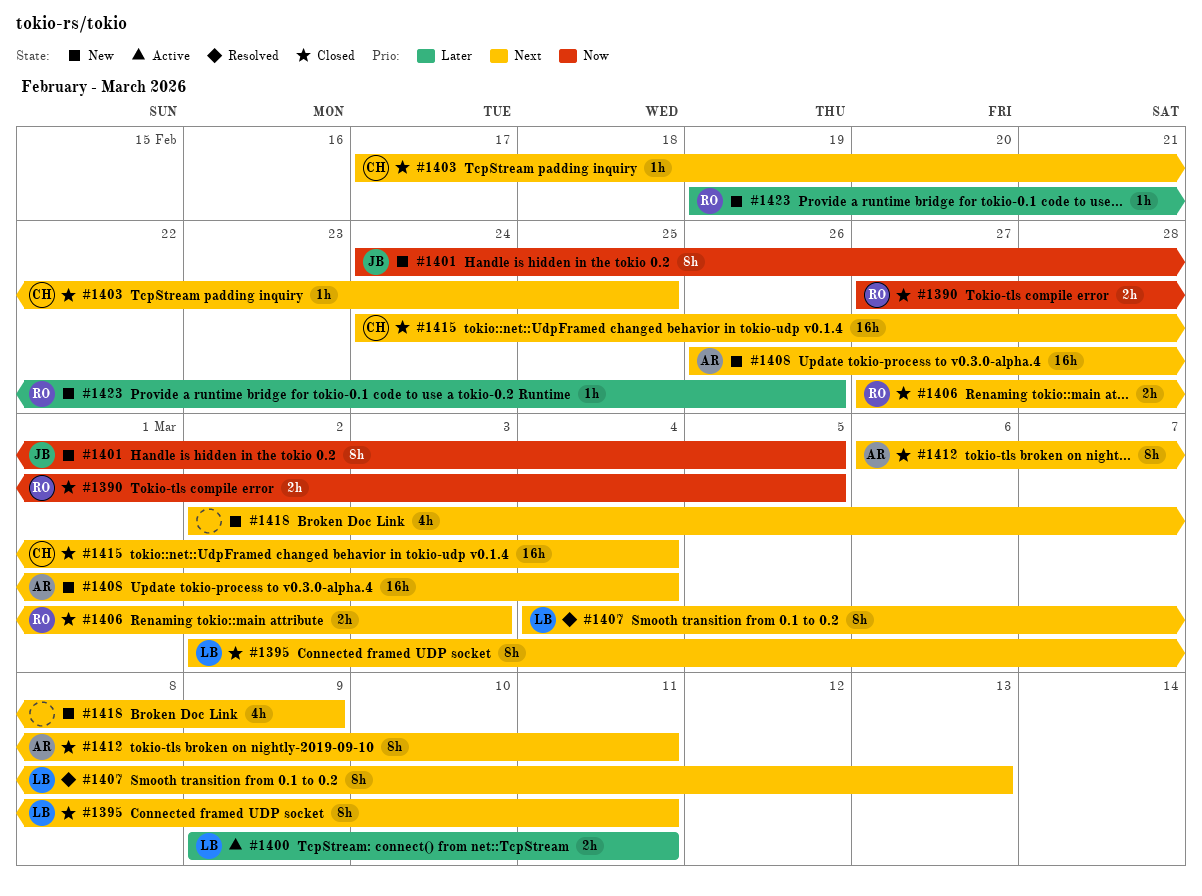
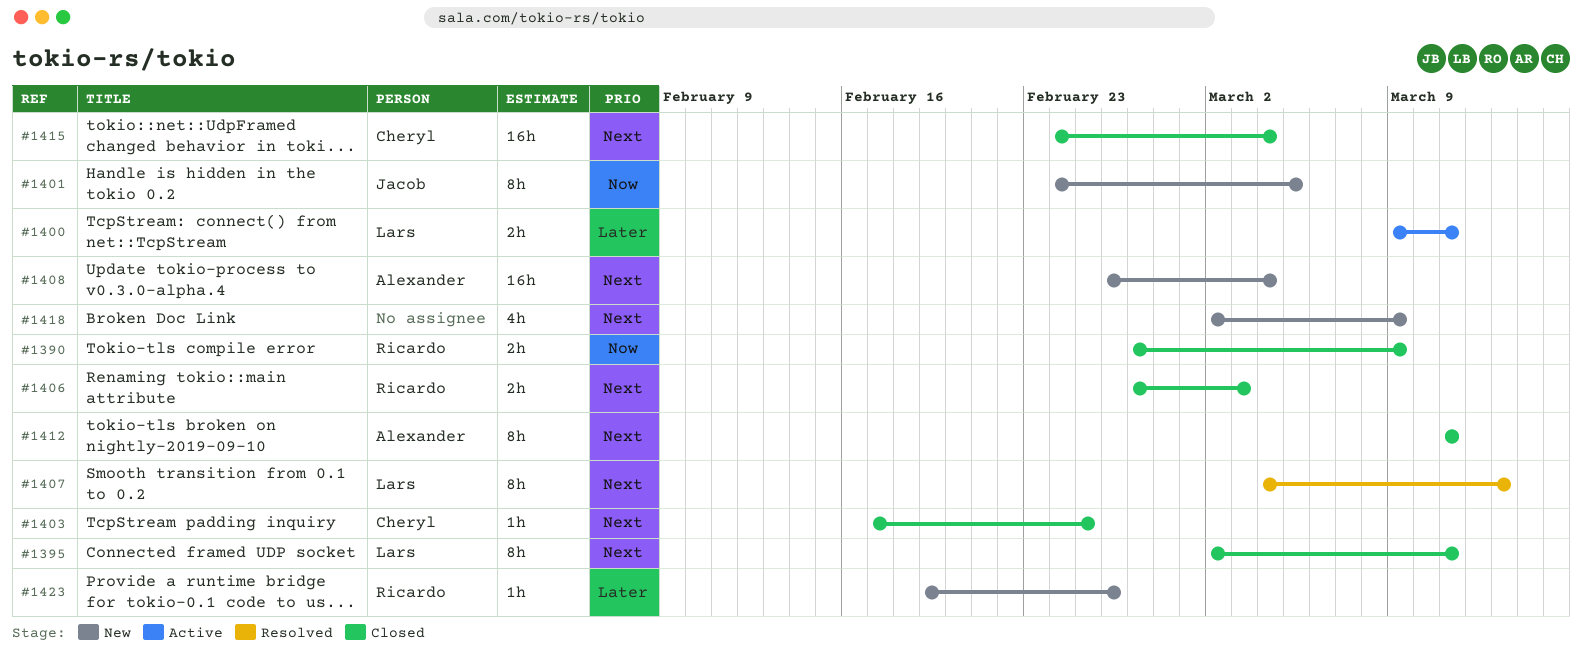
#1390, due: Mar 5 -> Mar 9
#1412, start: Mar 6 -> Mar 11

